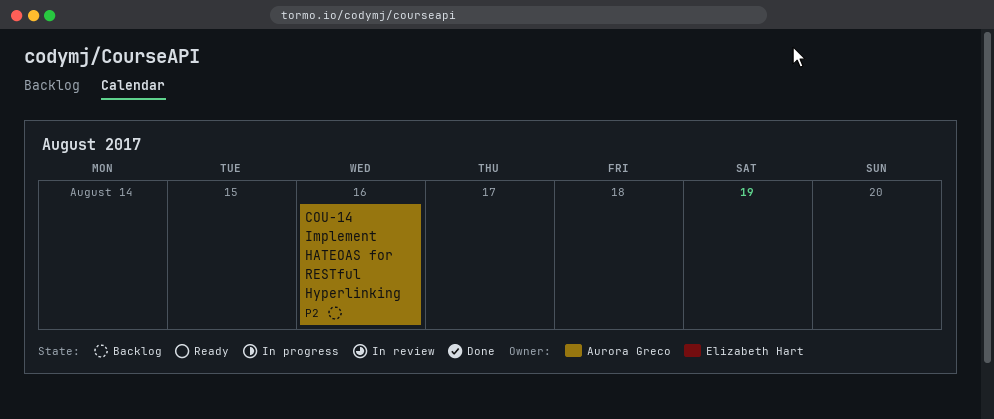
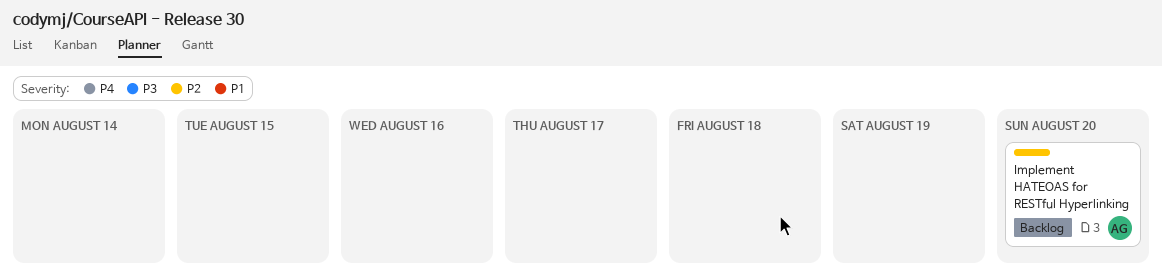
Implement HATEOAS for RESTful Hyperlinking, due: Aug 16 -> Aug 20

